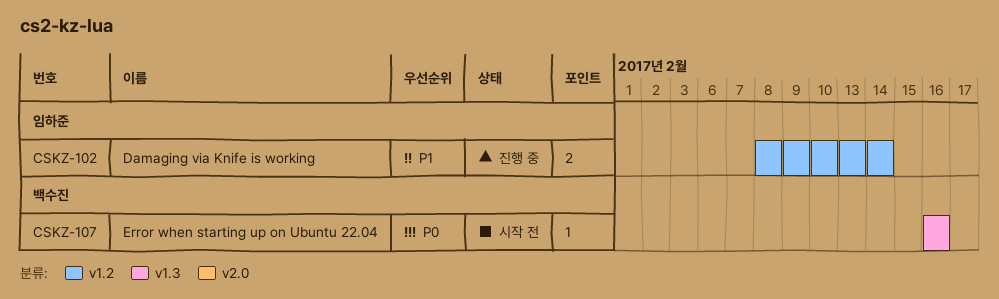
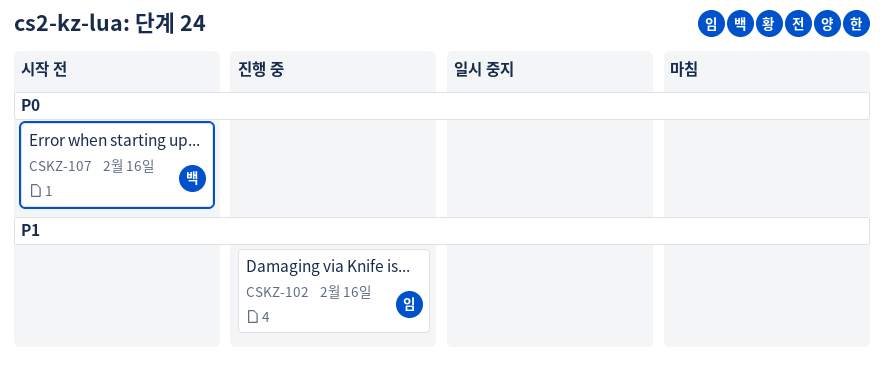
CSKZ-102, due: Feb 14 -> Feb 16

